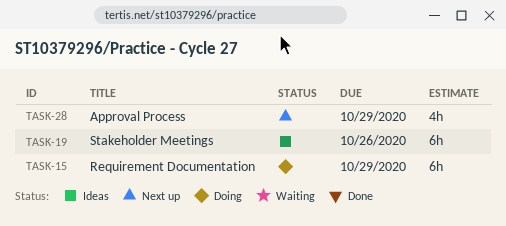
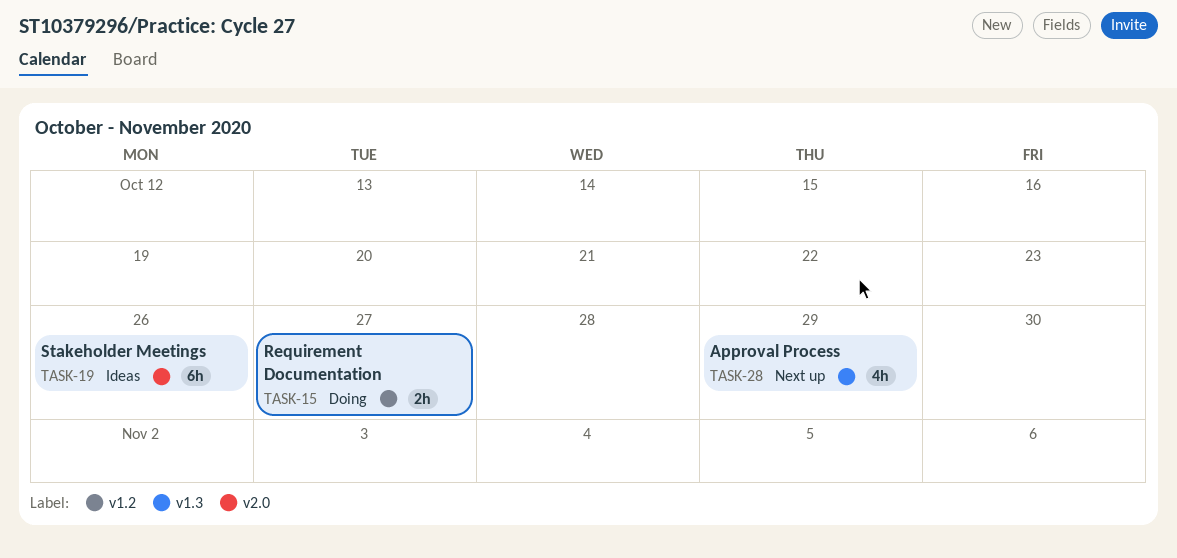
TASK-15, estimate: 6h -> 2h
TASK-15, due: Oct 29 -> Oct 27

